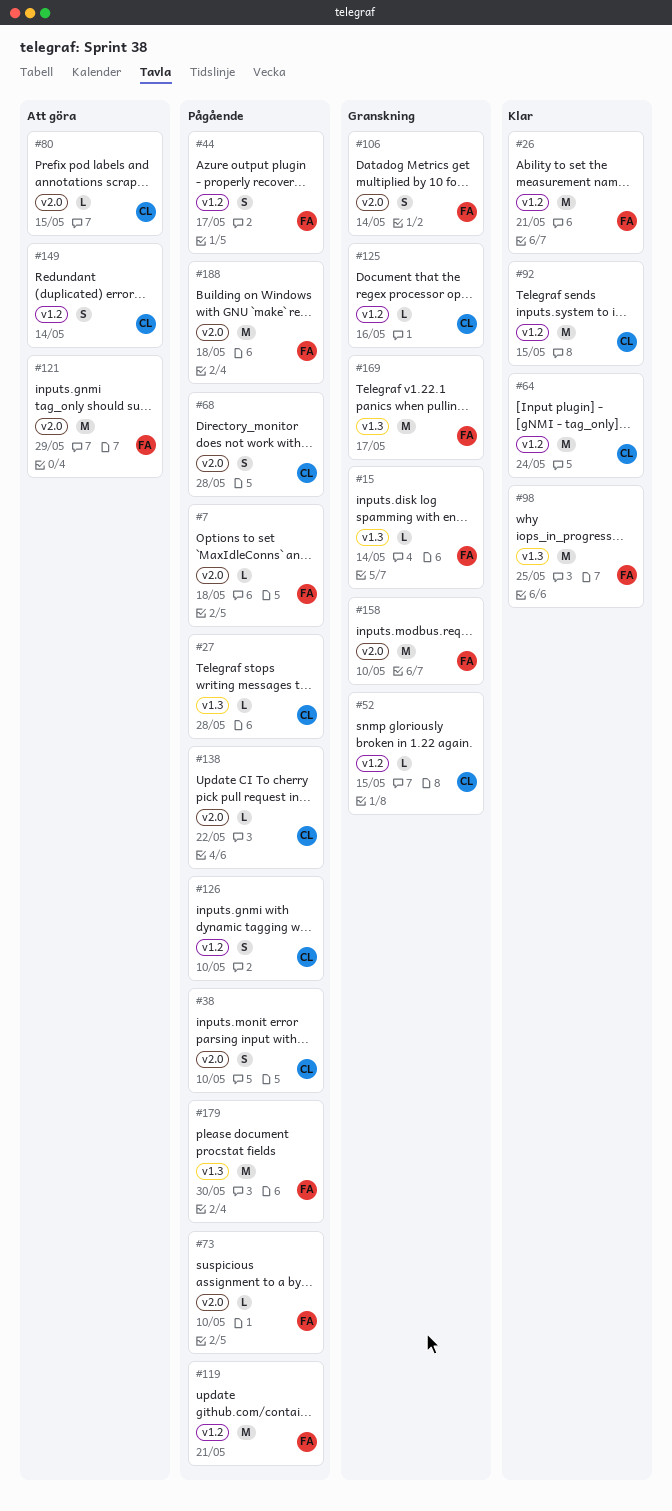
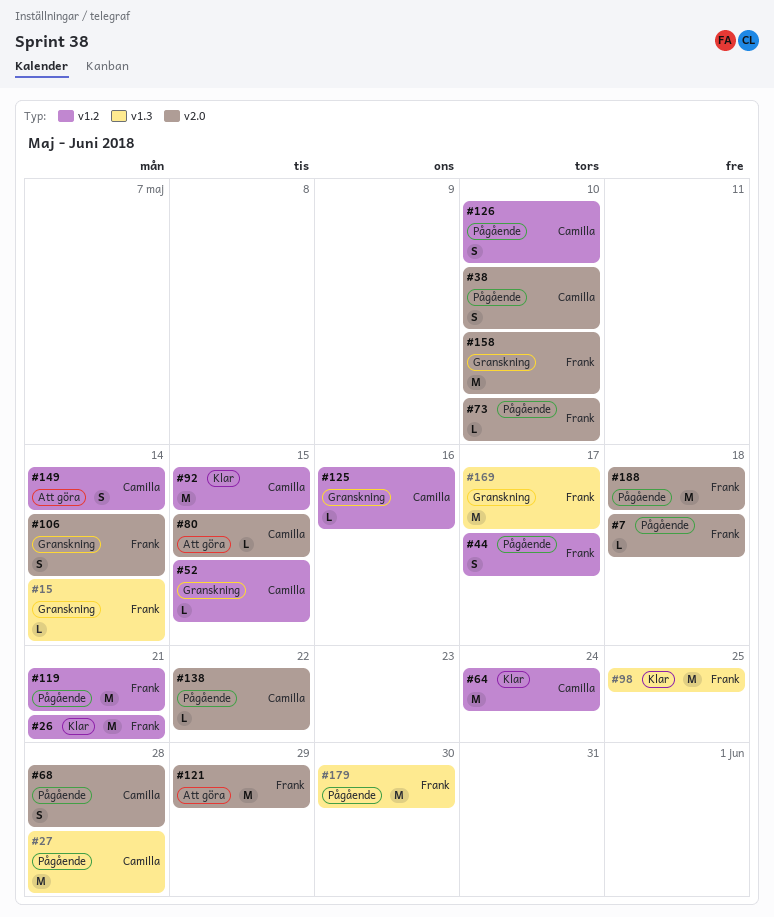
#27, estimate: L -> M

